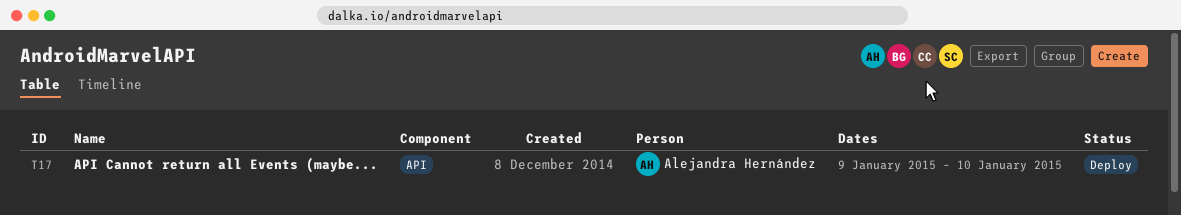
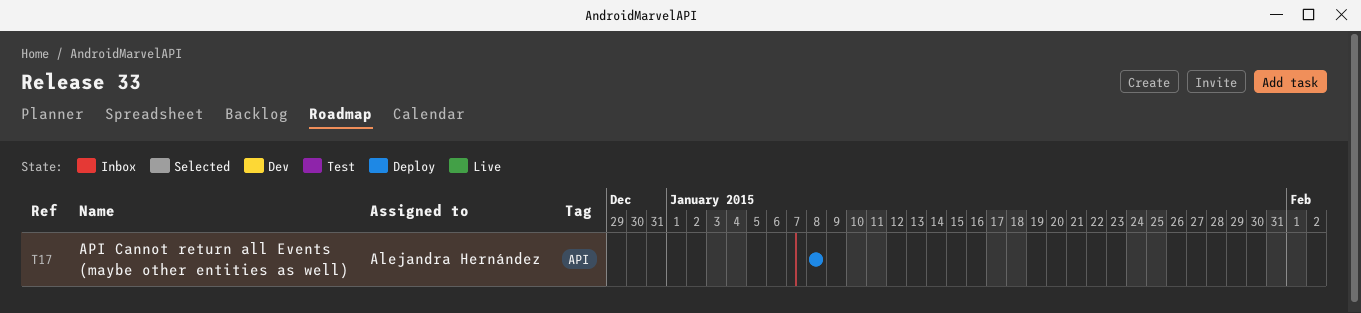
T17, start: Jan 9 -> Jan 8
T17, due: Jan 10 -> Jan 8

